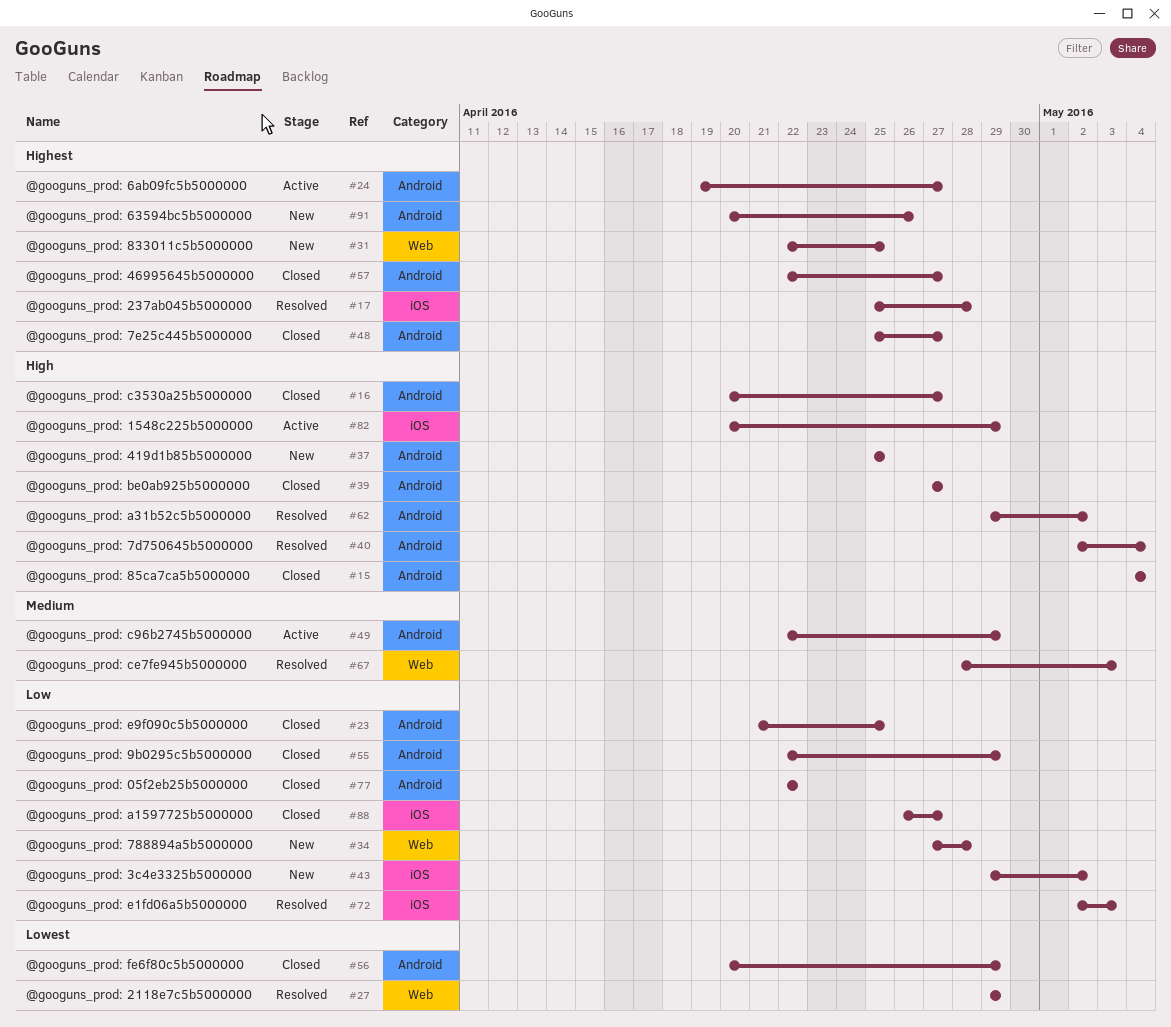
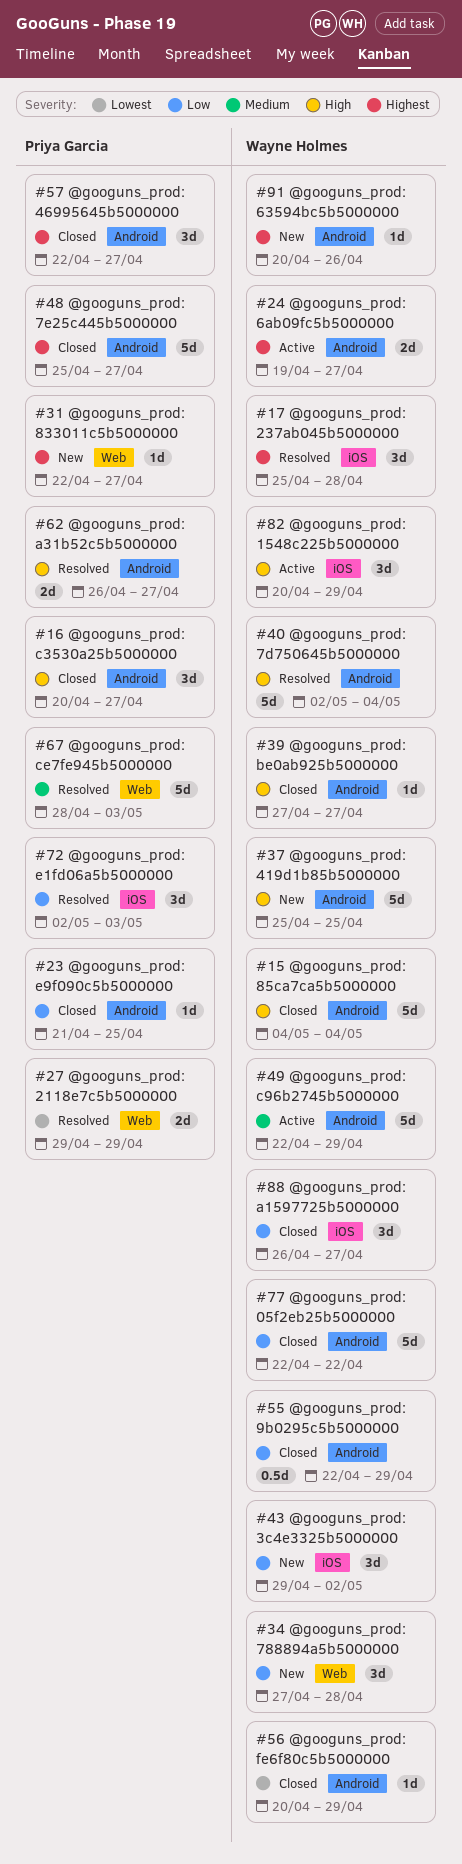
#31, due: Apr 25 -> Apr 27
#62, start: Apr 29 -> Apr 26
#62, due: May 2 -> Apr 27

